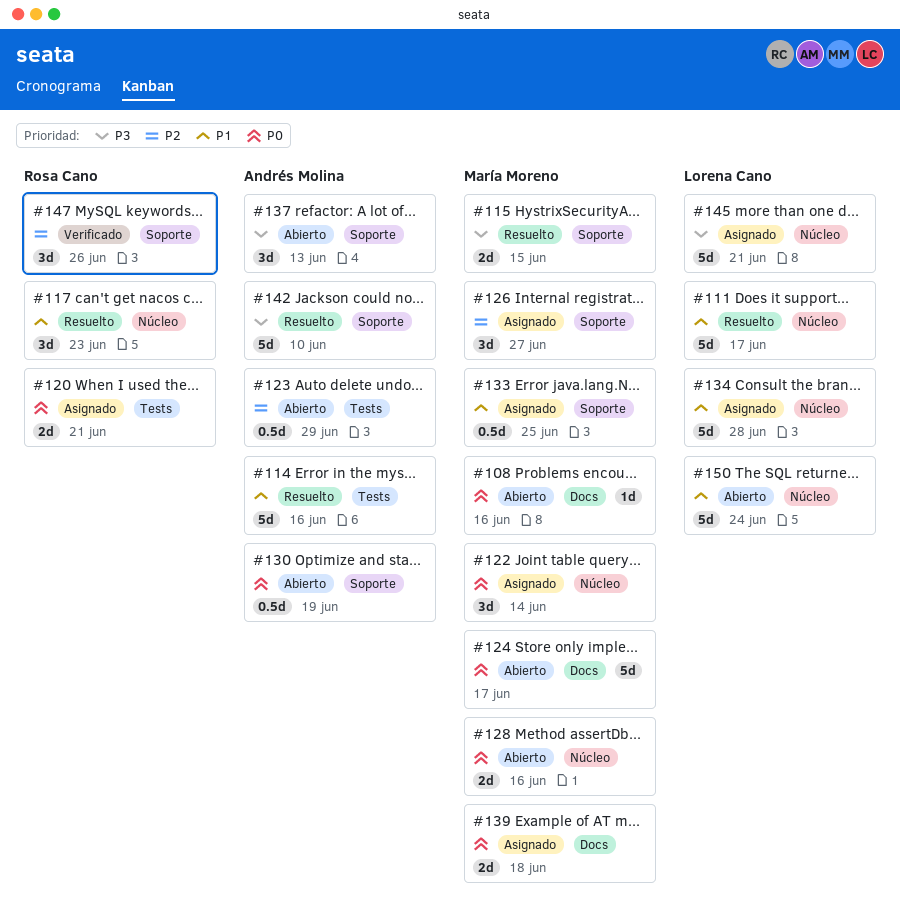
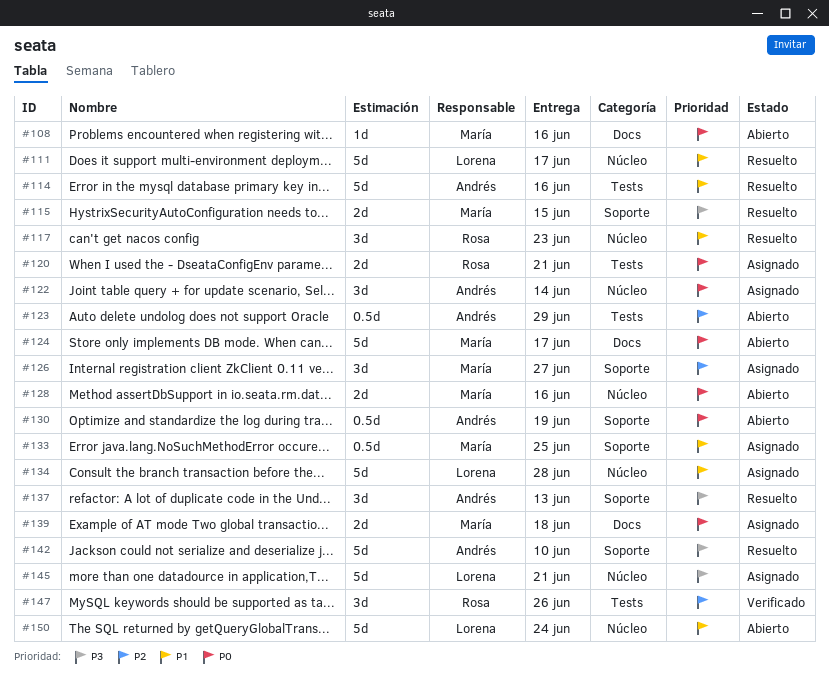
#122, owner: María Moreno -> Andrés Molina
#137, status: Abierto -> Resuelto
#147, label: Soporte -> Tests

